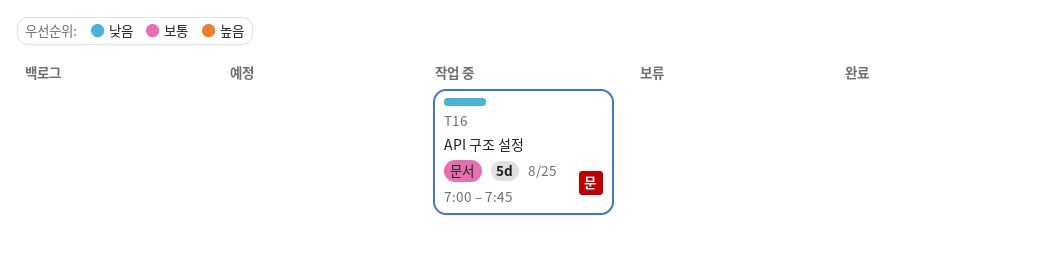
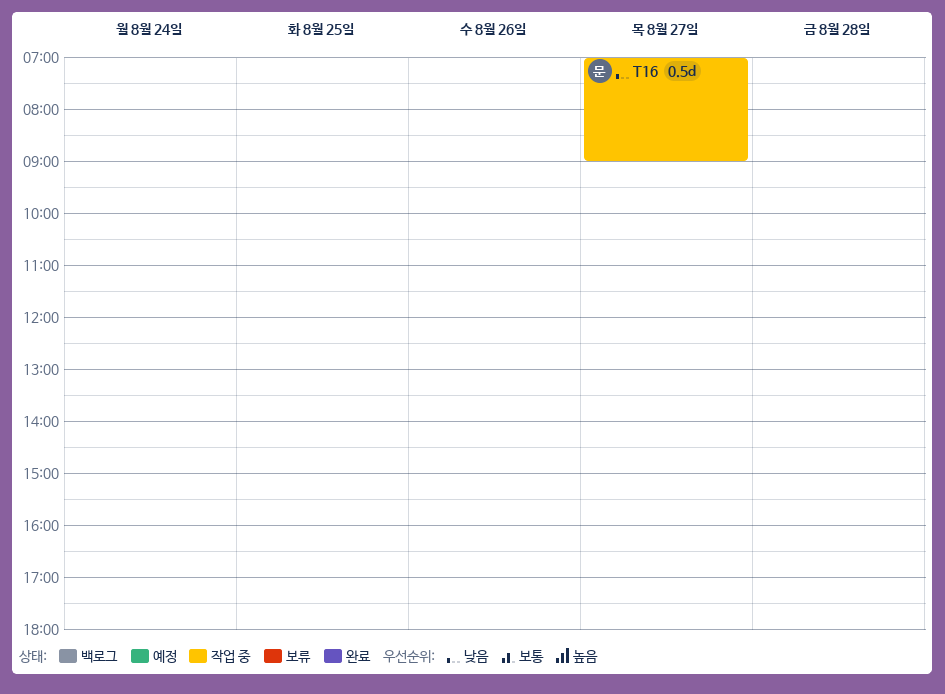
T16, estimate: 5d -> 0.5d
T16, day: Aug 25 -> Aug 27
T16, ends: 07:45 -> 09:00

